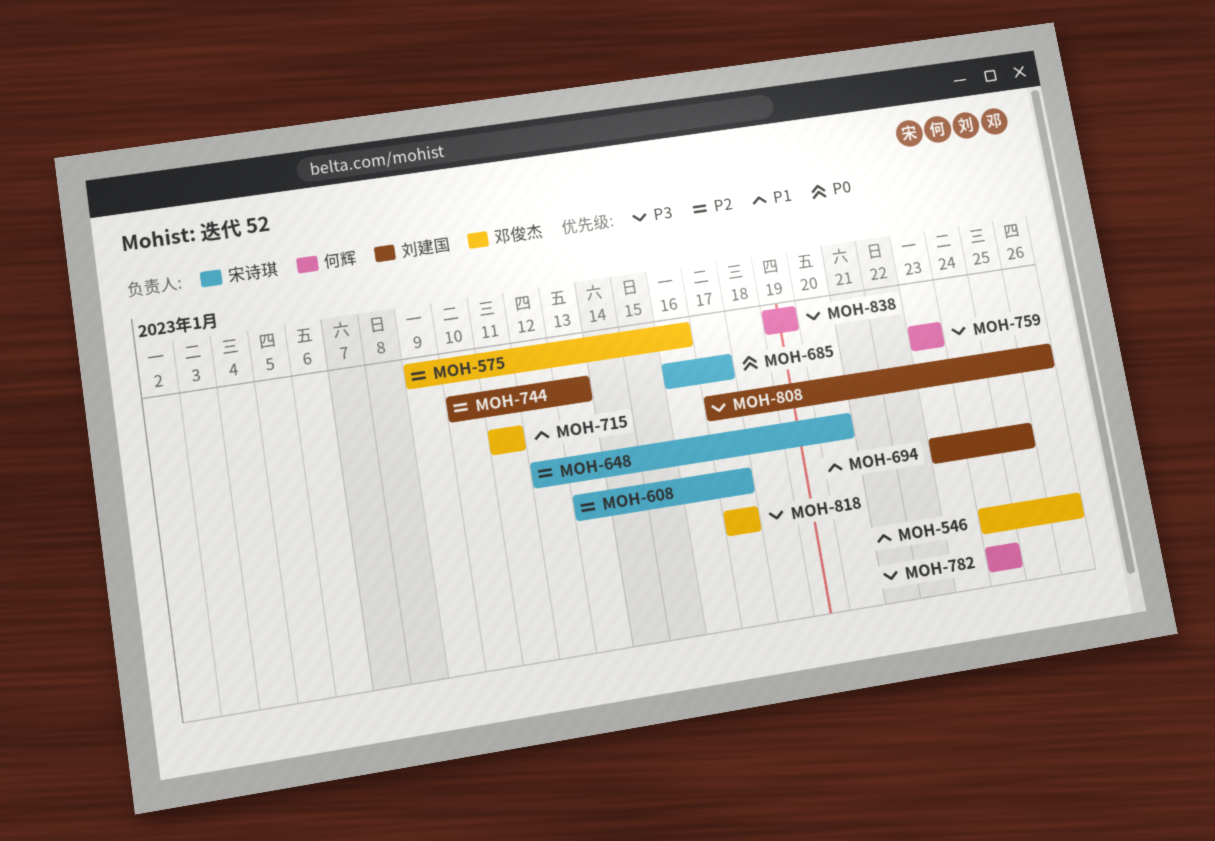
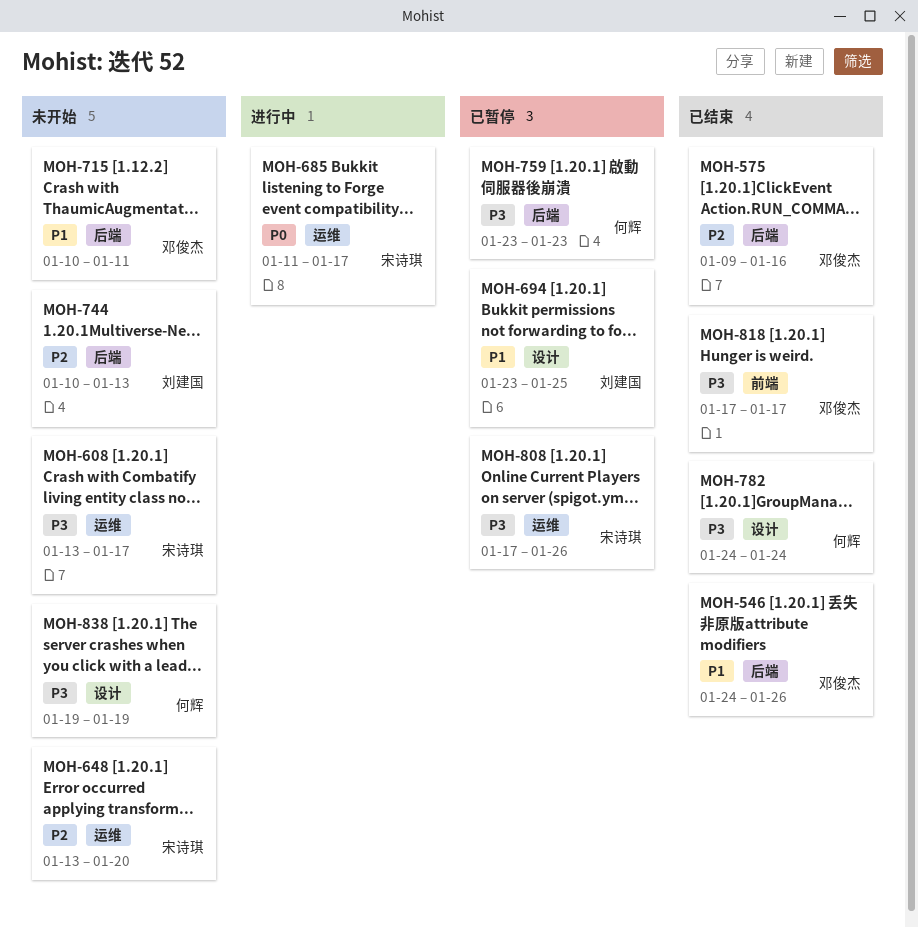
MOH-608, priority: P2 -> P3
MOH-648, start: Jan 12 -> Jan 13
MOH-685, start: Jan 16 -> Jan 11
MOH-715, start: Jan 11 -> Jan 10
MOH-808, owner: 刘建国 -> 宋诗琪

